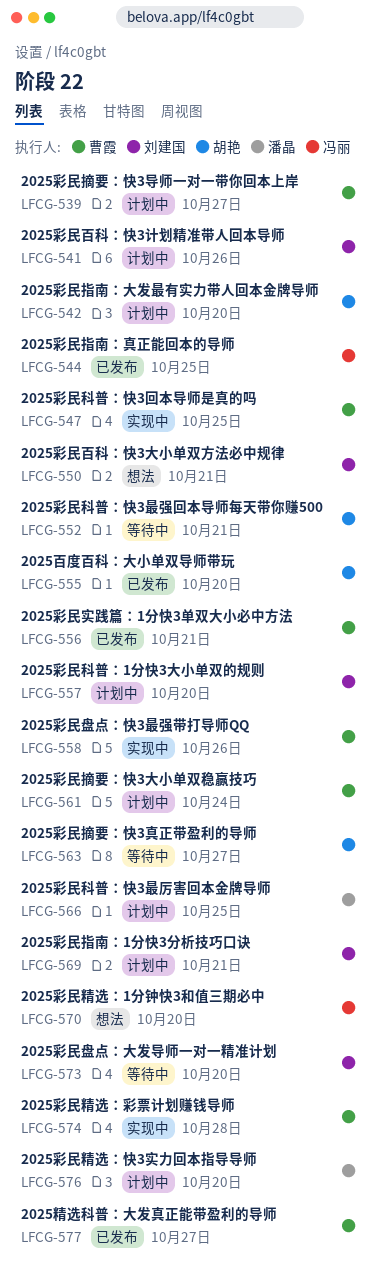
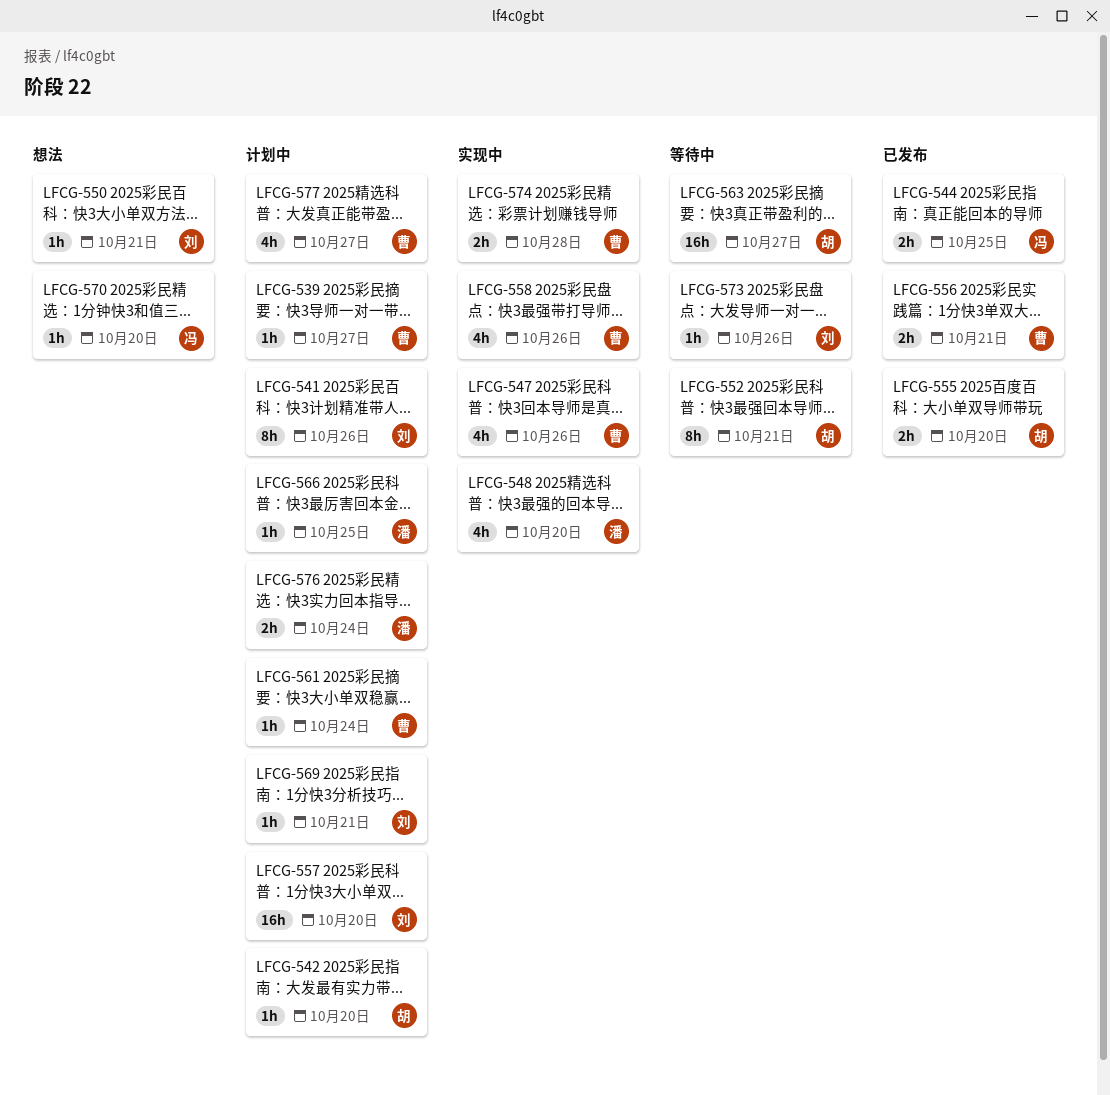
LFCG-547, due: Oct 25 -> Oct 26
LFCG-548: none -> present
LFCG-573, due: Oct 20 -> Oct 26
LFCG-576, due: Oct 20 -> Oct 24
LFCG-577, status: 已发布 -> 计划中

